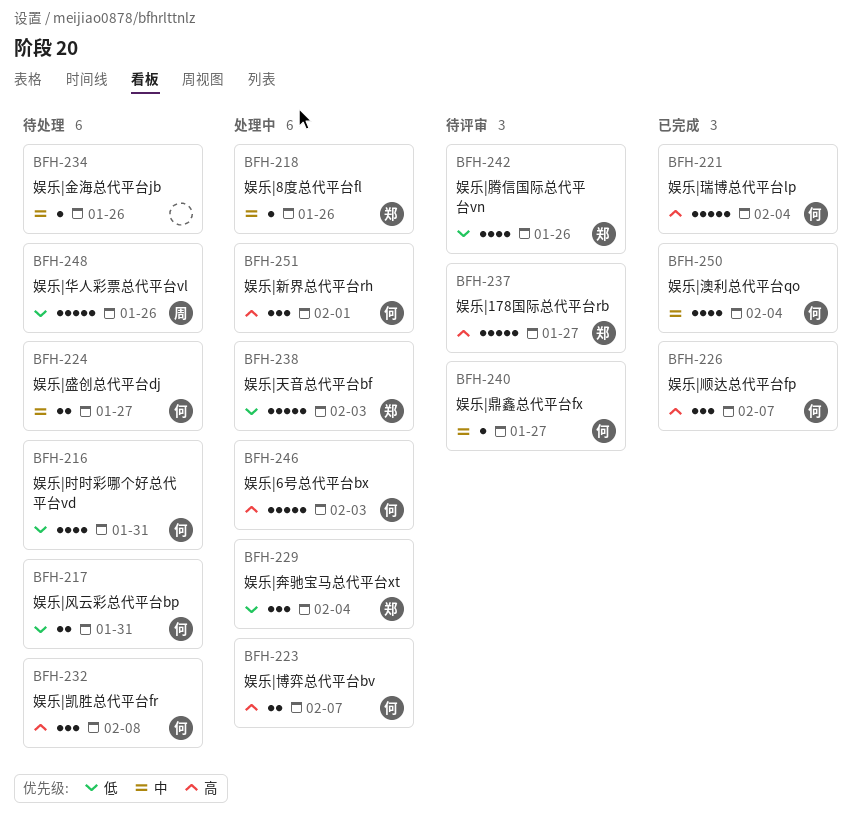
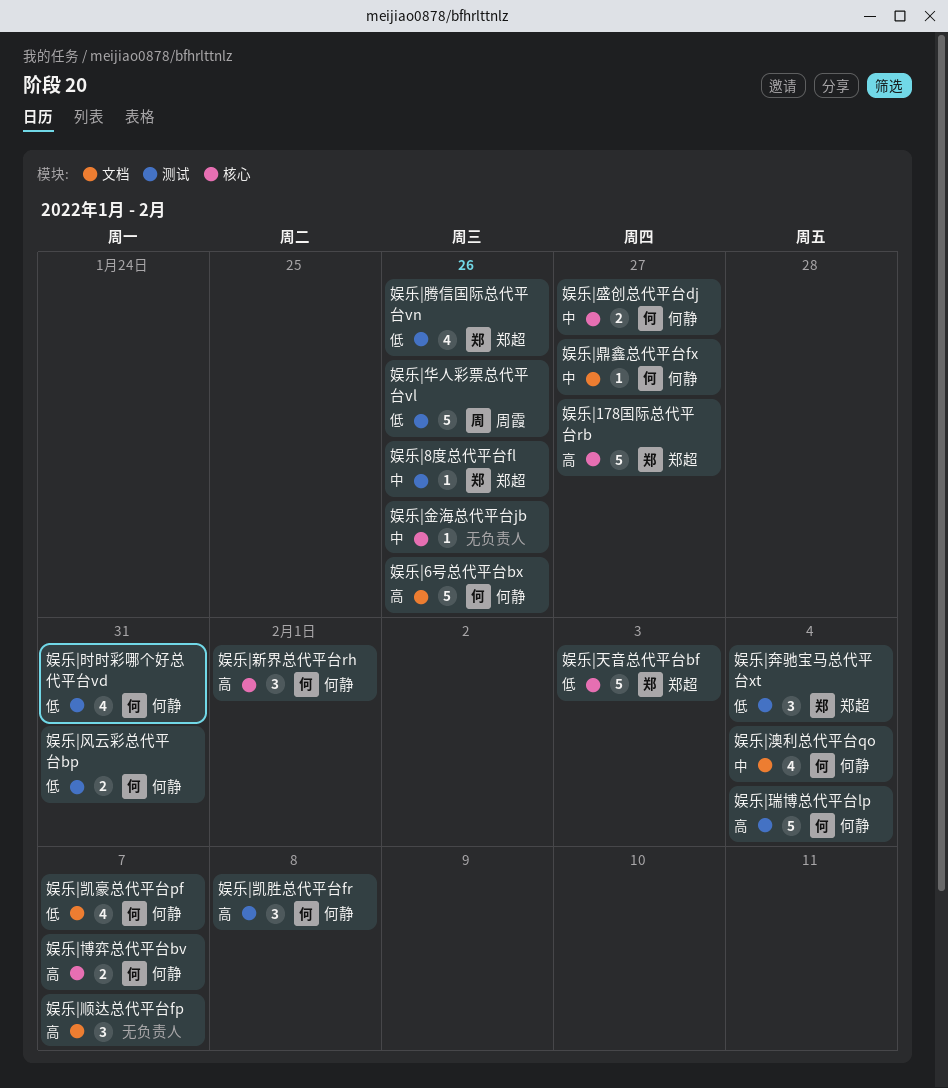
娱乐|6号总代平台bx, due: Feb 3 -> Jan 26
娱乐|凯豪总代平台pf: none -> present
娱乐|顺达总代平台fp, owner: 何静 -> none

